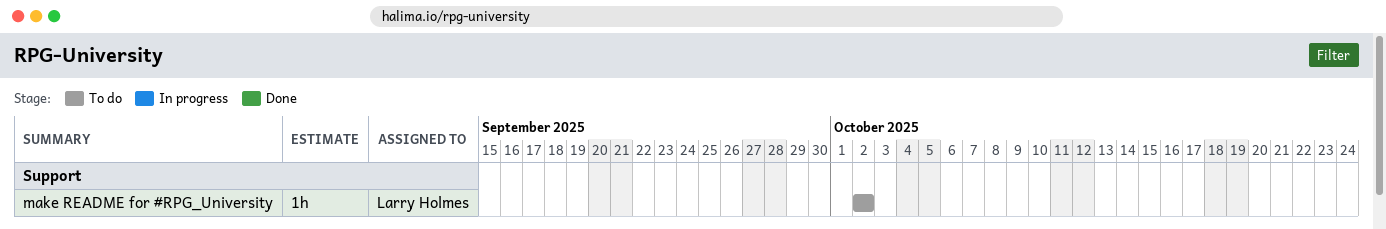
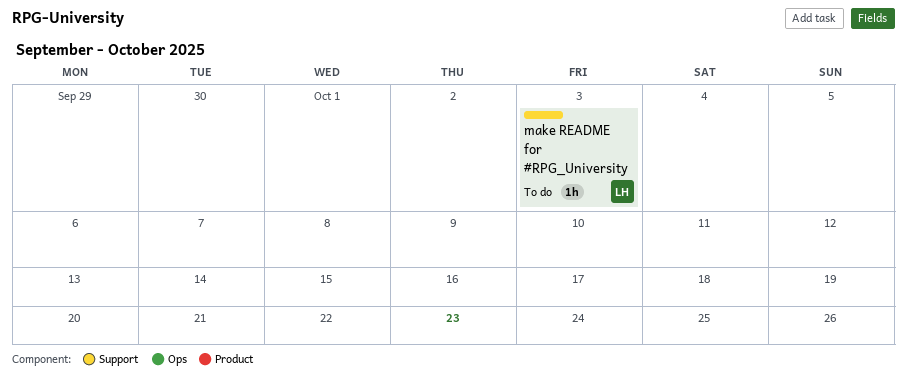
make README for #RPG_University, due: Oct 2 -> Oct 3

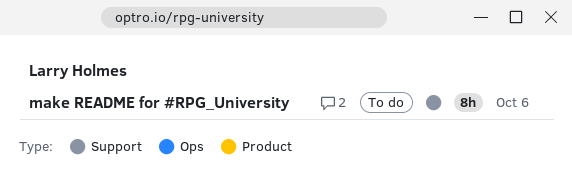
make README for #RPG_University, estimate: 1h -> 8h
make README for #RPG_University, due: Oct 3 -> Oct 6

